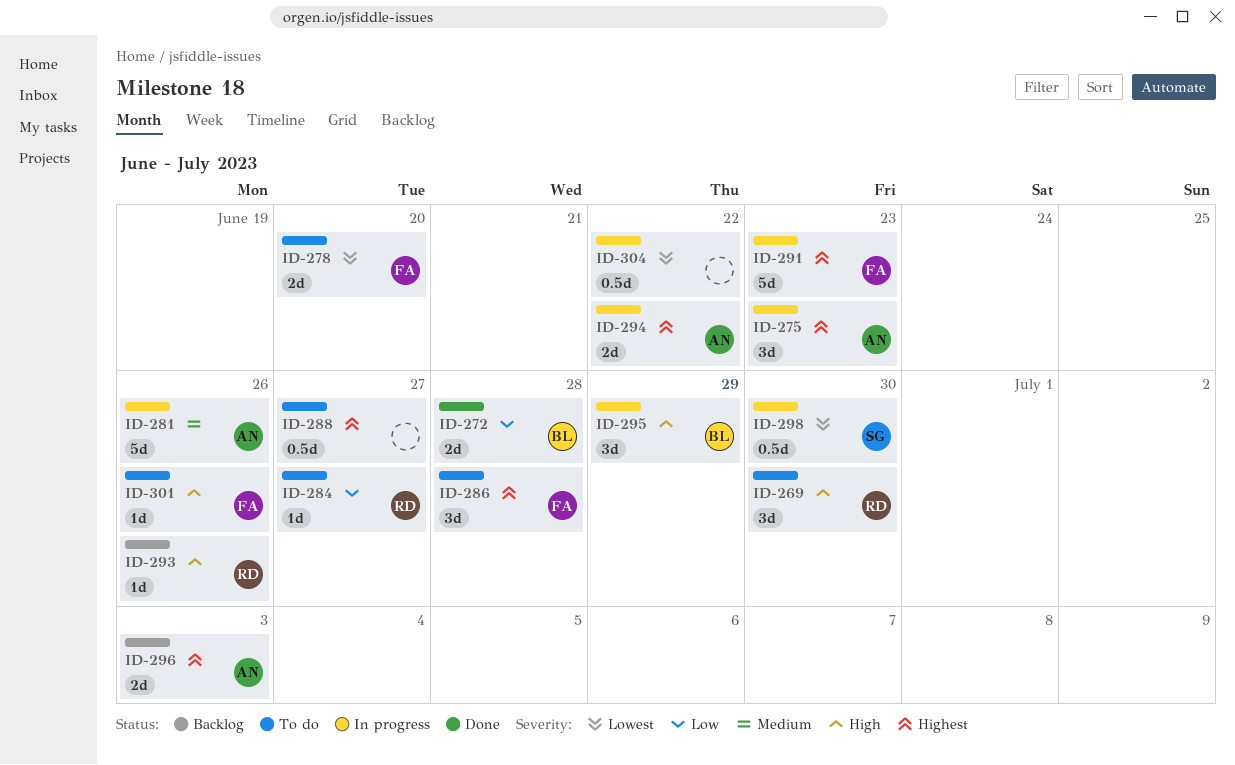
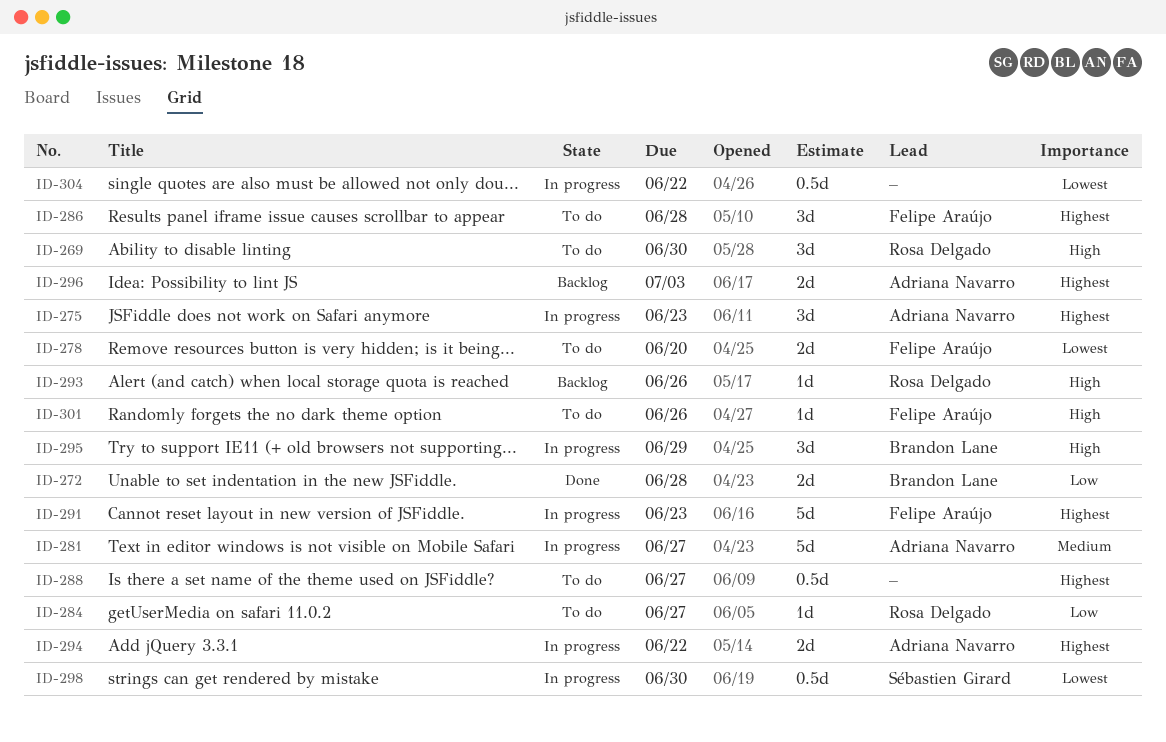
ID-281, due: Jun 26 -> Jun 27

